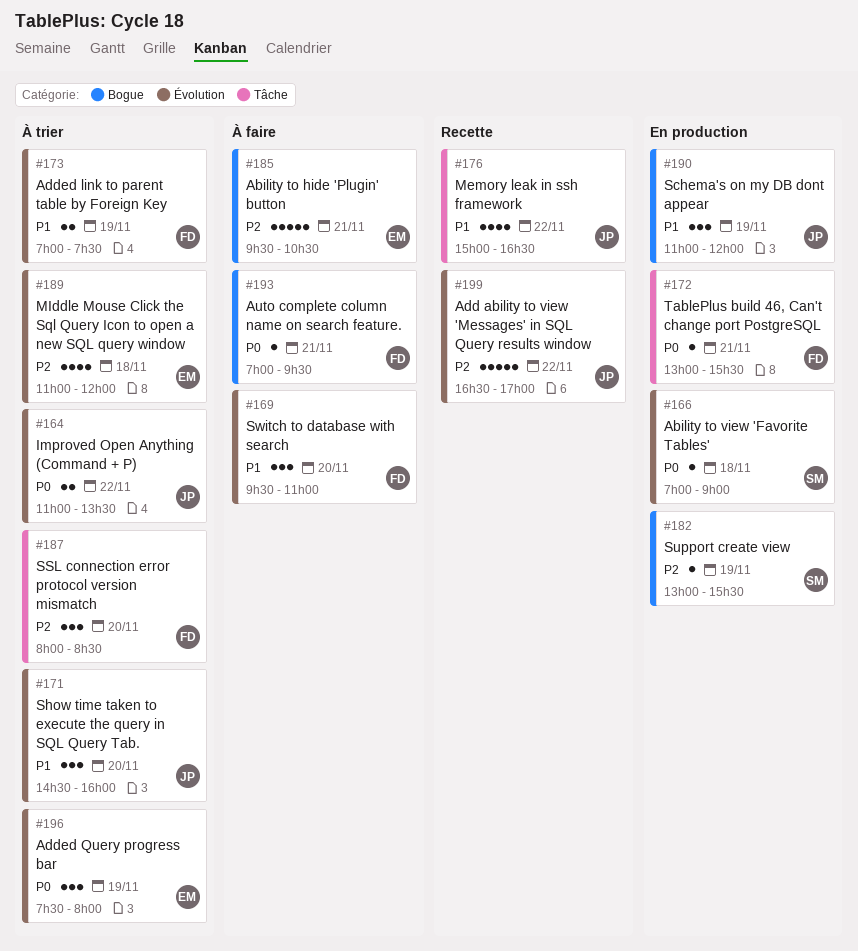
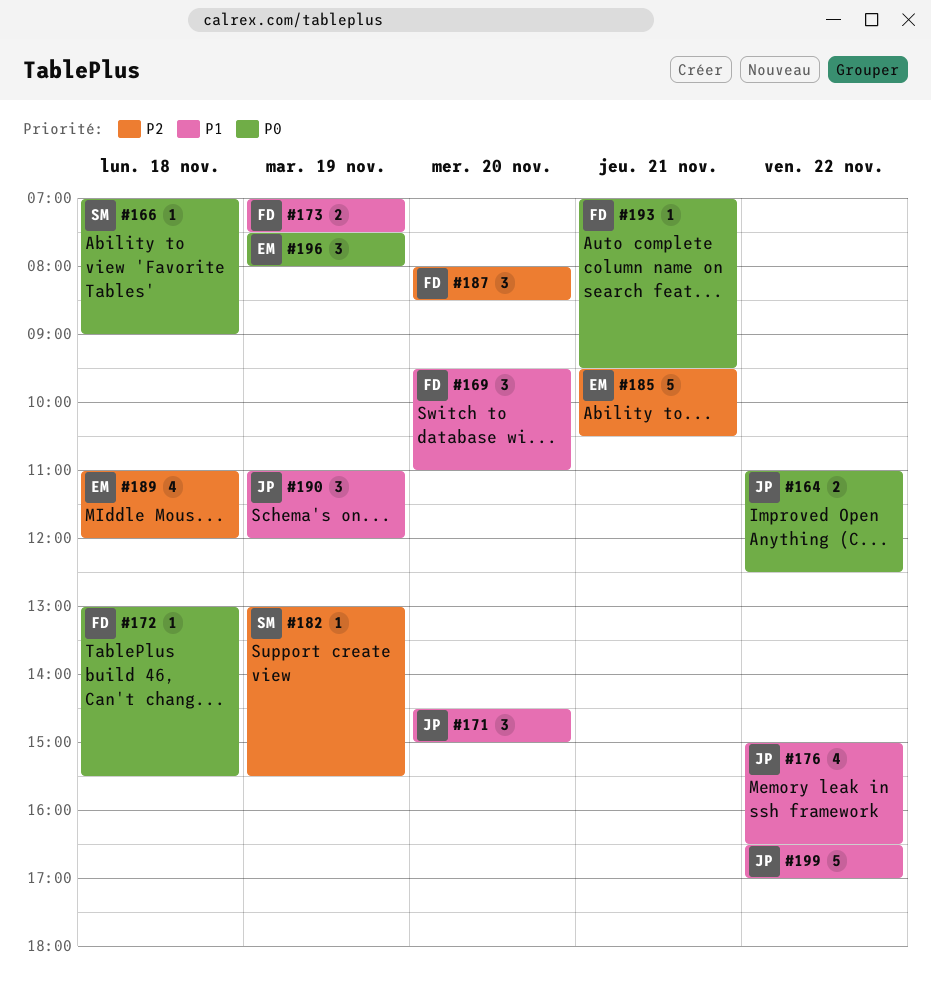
#164, ends: 13:30 -> 12:30
#171, ends: 16:00 -> 15:00
#172, day: Nov 21 -> Nov 18
#199, priority: P2 -> P1

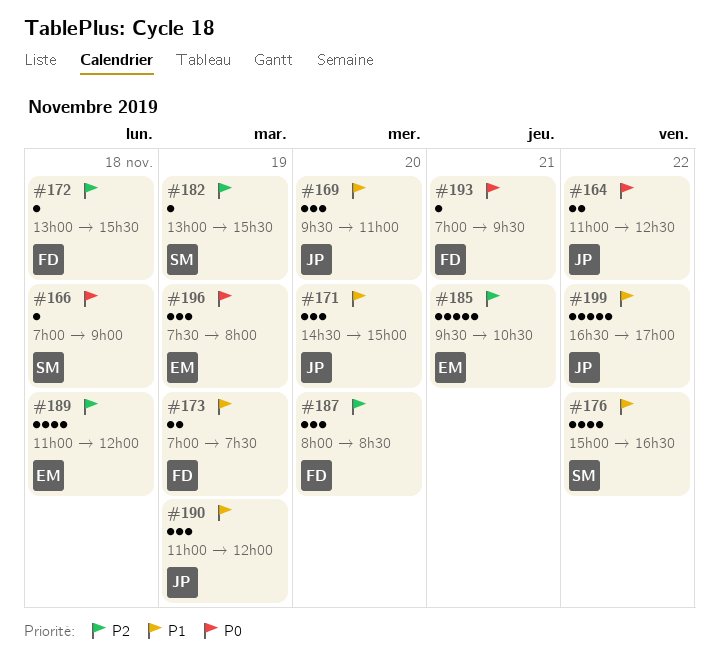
#169, owner: FD -> JP
#172, priority: P0 -> P2
#176, owner: JP -> SM

